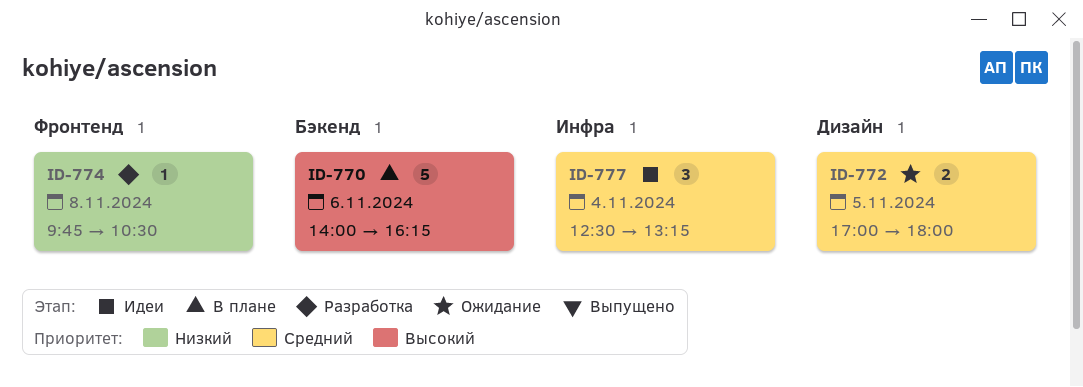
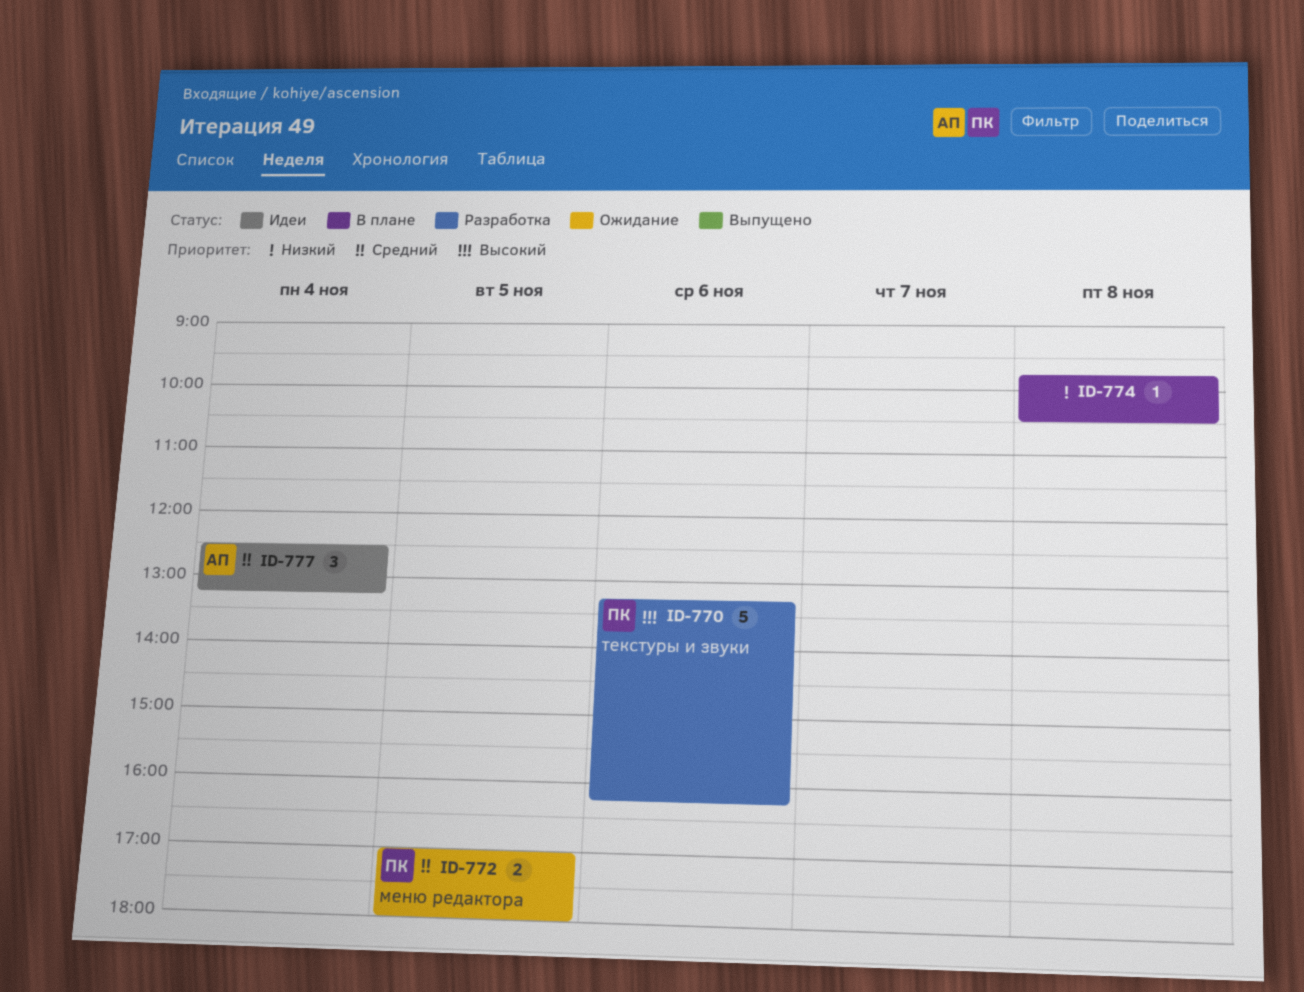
ID-770, status: В плане -> Разработка
ID-770, begins: 14:00 -> 13:15
ID-774, status: Разработка -> В плане

